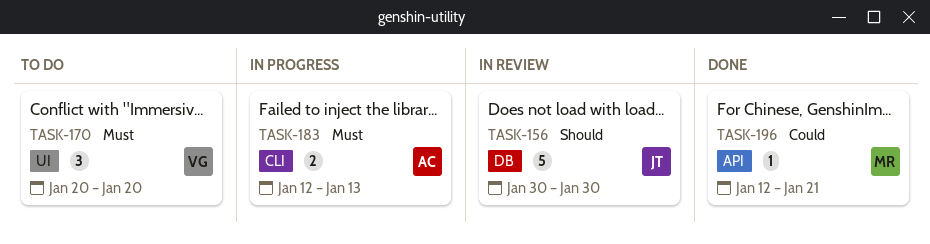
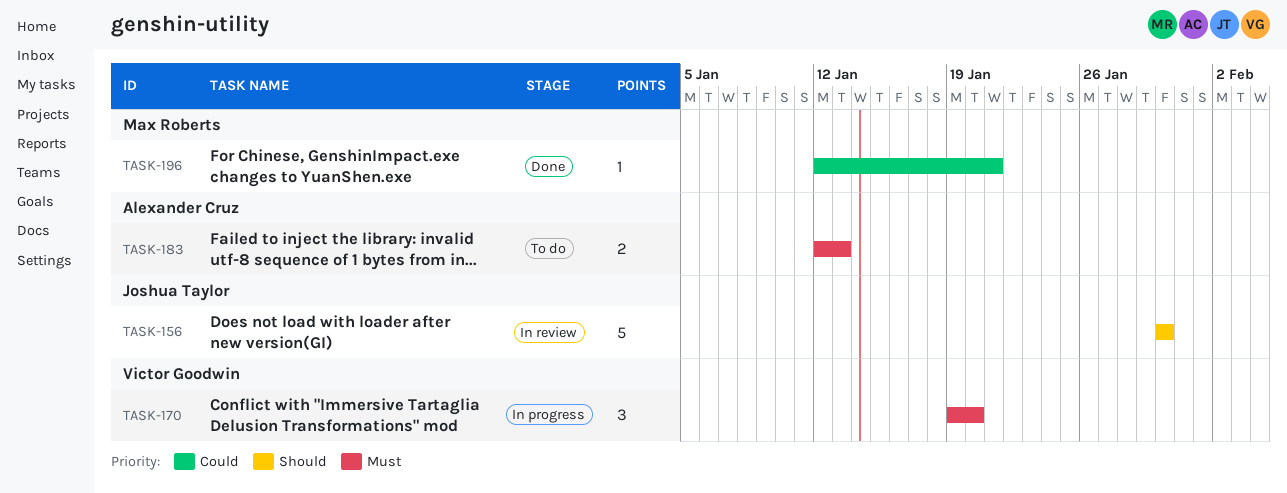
TASK-170, status: To do -> In progress
TASK-170, start: Jan 20 -> Jan 19
TASK-183, status: In progress -> To do

